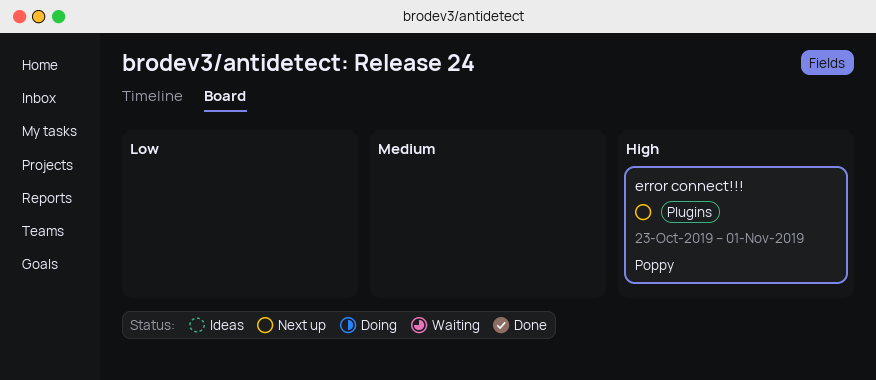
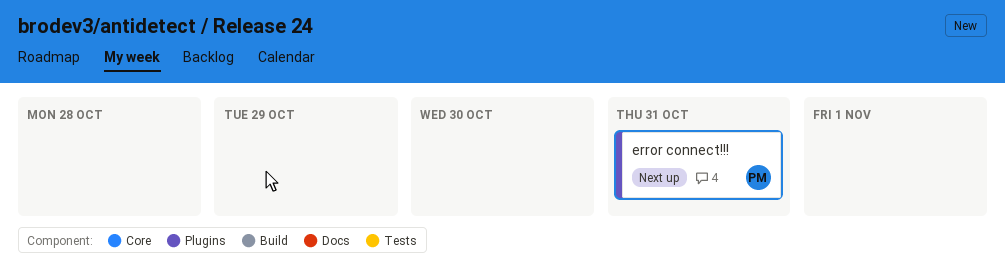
error connect!!!, due: Nov 1 -> Oct 31

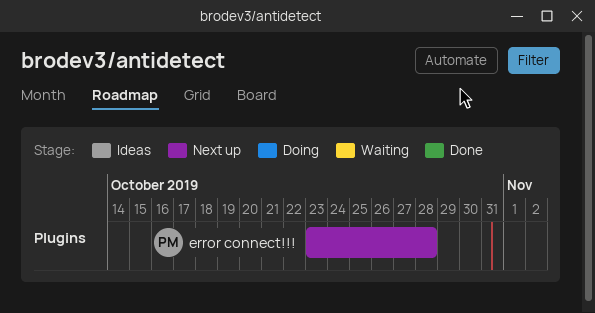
error connect!!!, due: Oct 31 -> Oct 28

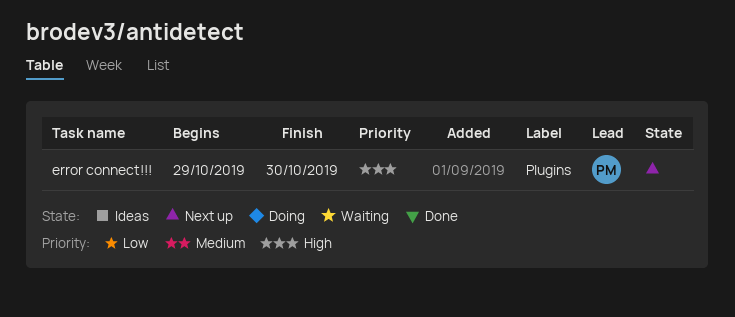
error connect!!!, start: Oct 23 -> Oct 29
error connect!!!, due: Oct 28 -> Oct 30

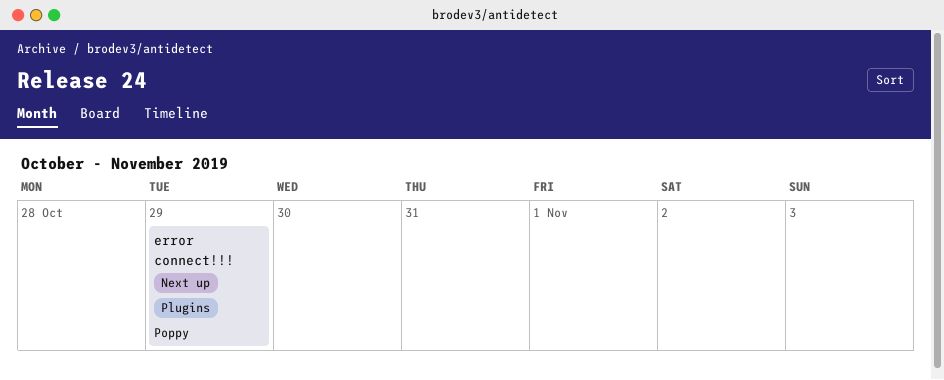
error connect!!!, due: Oct 30 -> Oct 29

